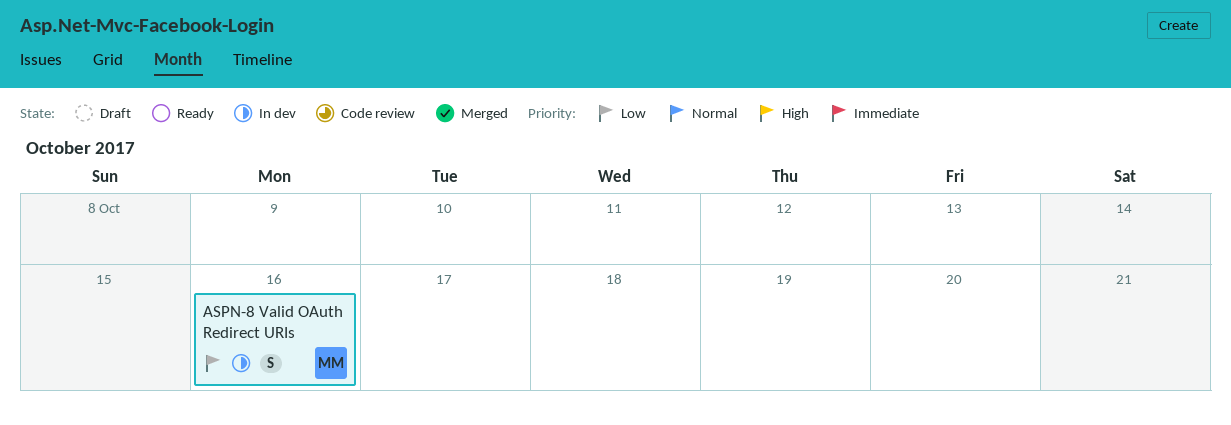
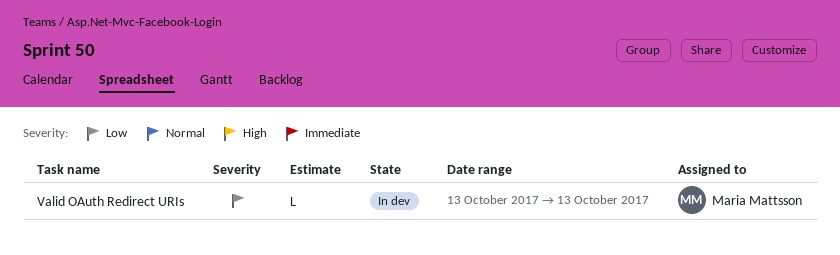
Valid OAuth Redirect URIs, estimate: S -> L
Valid OAuth Redirect URIs, due: Oct 16 -> Oct 13

